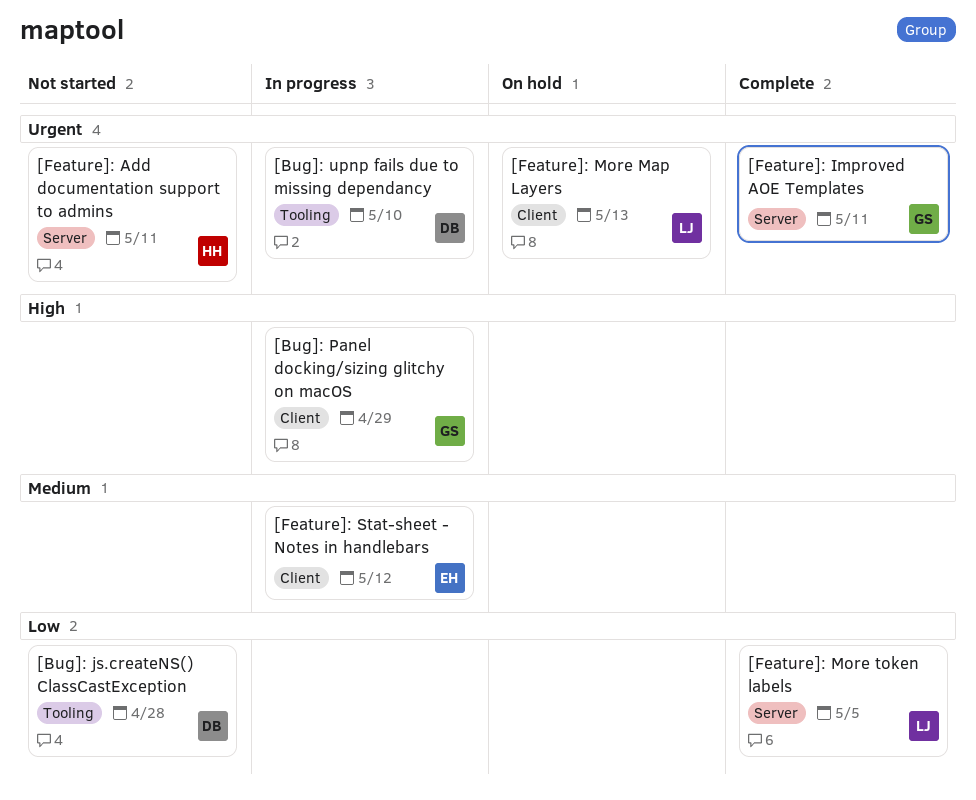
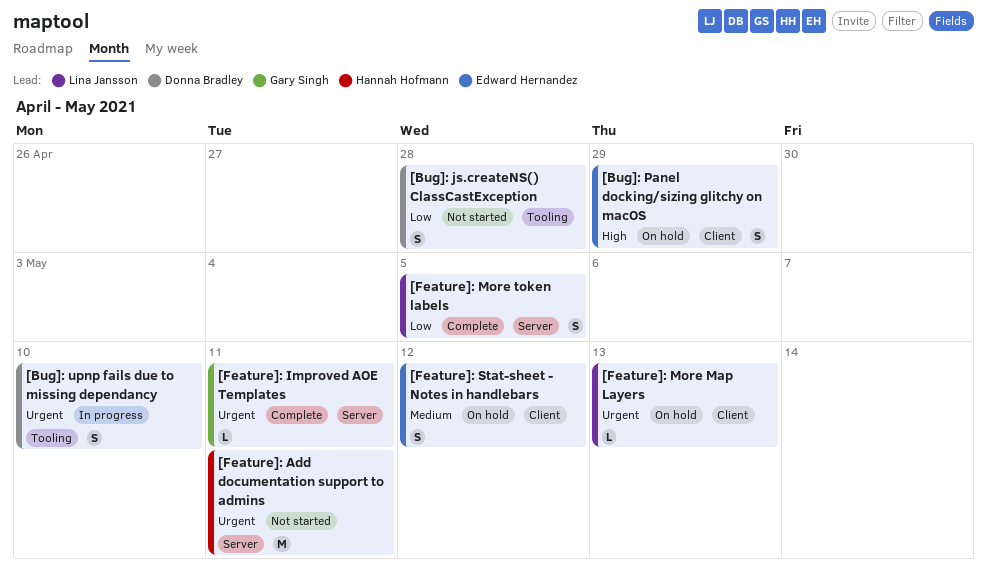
[Bug]: Panel docking/sizing glitchy on macOS, status: In progress -> On hold
[Bug]: Panel docking/sizing glitchy on macOS, owner: Gary Singh -> Edward Hernandez
[Feature]: Stat-sheet - Notes in handlebars, status: In progress -> On hold

